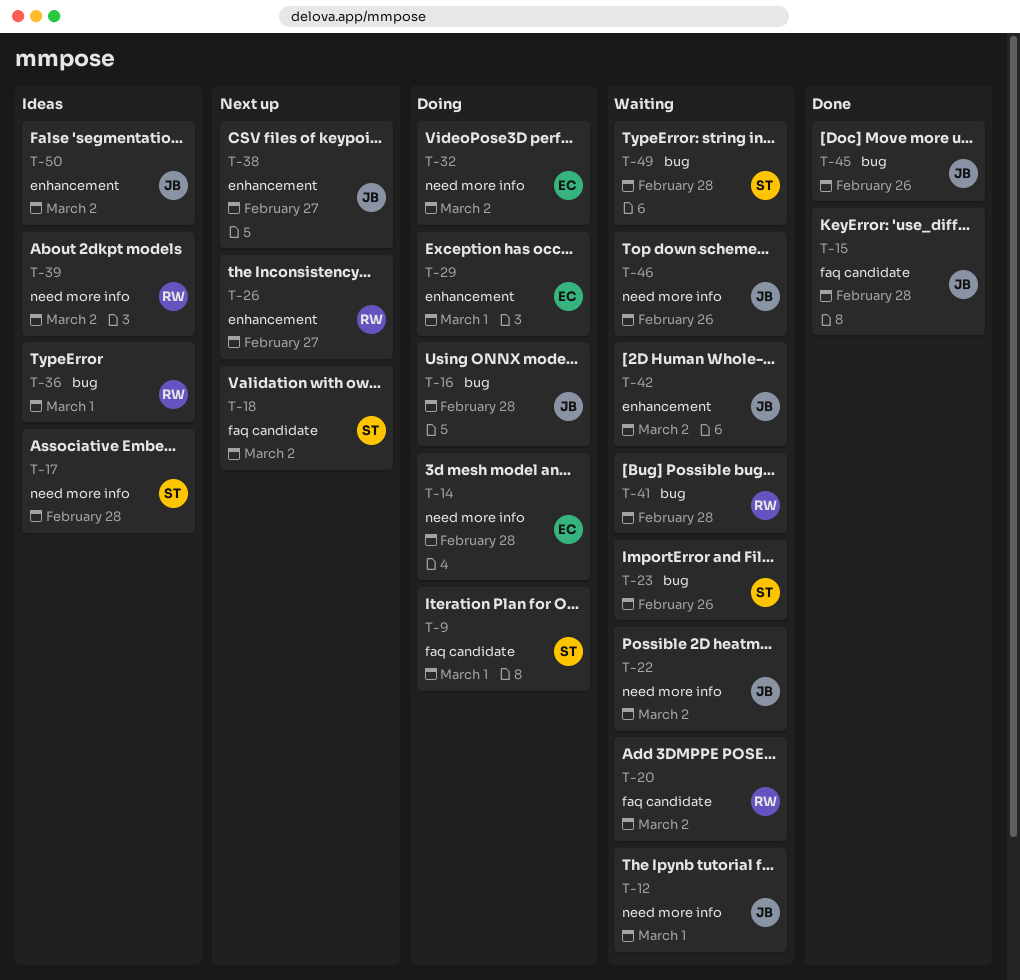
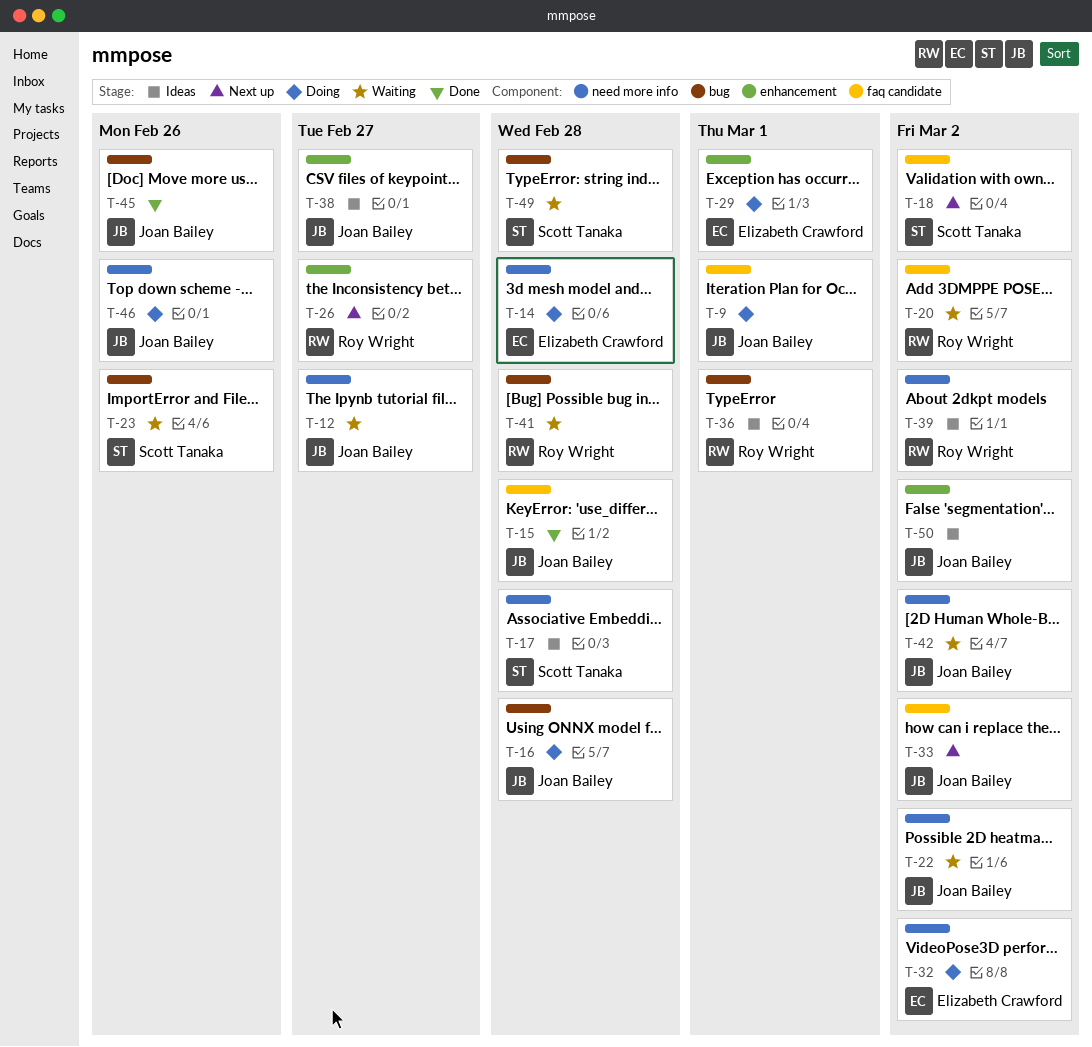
T-9, owner: Scott Tanaka -> Joan Bailey
T-12, due: Mar 1 -> Feb 27
T-33: none -> present
T-38, status: Next up -> Ideas
T-42, label: enhancement -> need more info
T-46, status: Waiting -> Doing

